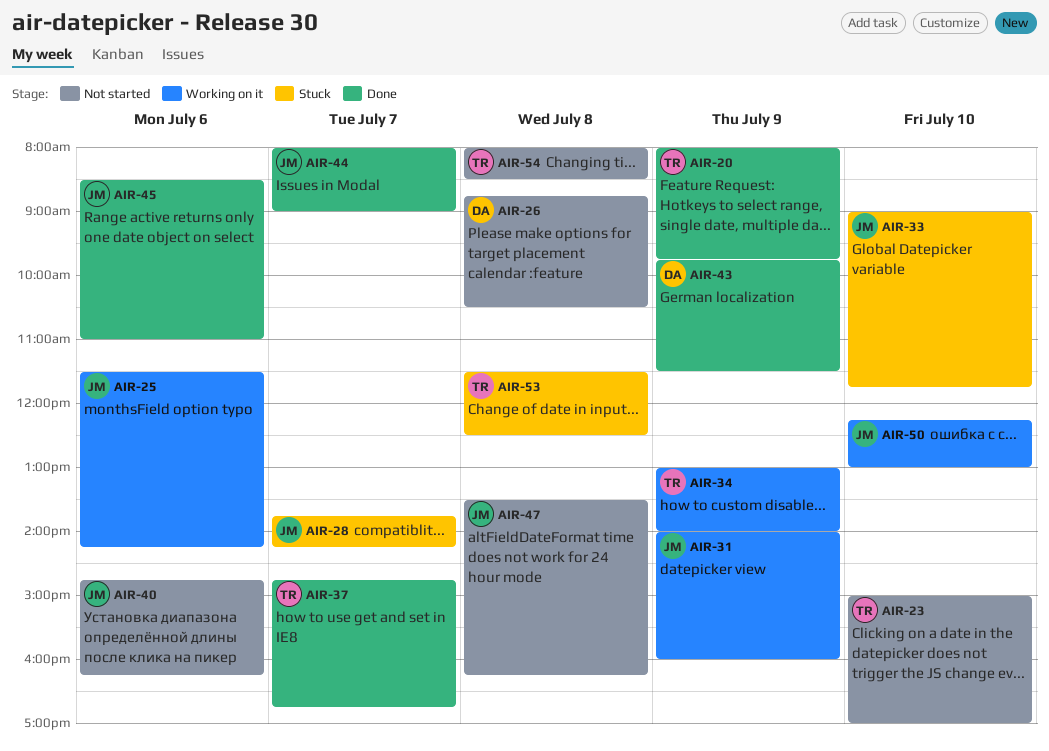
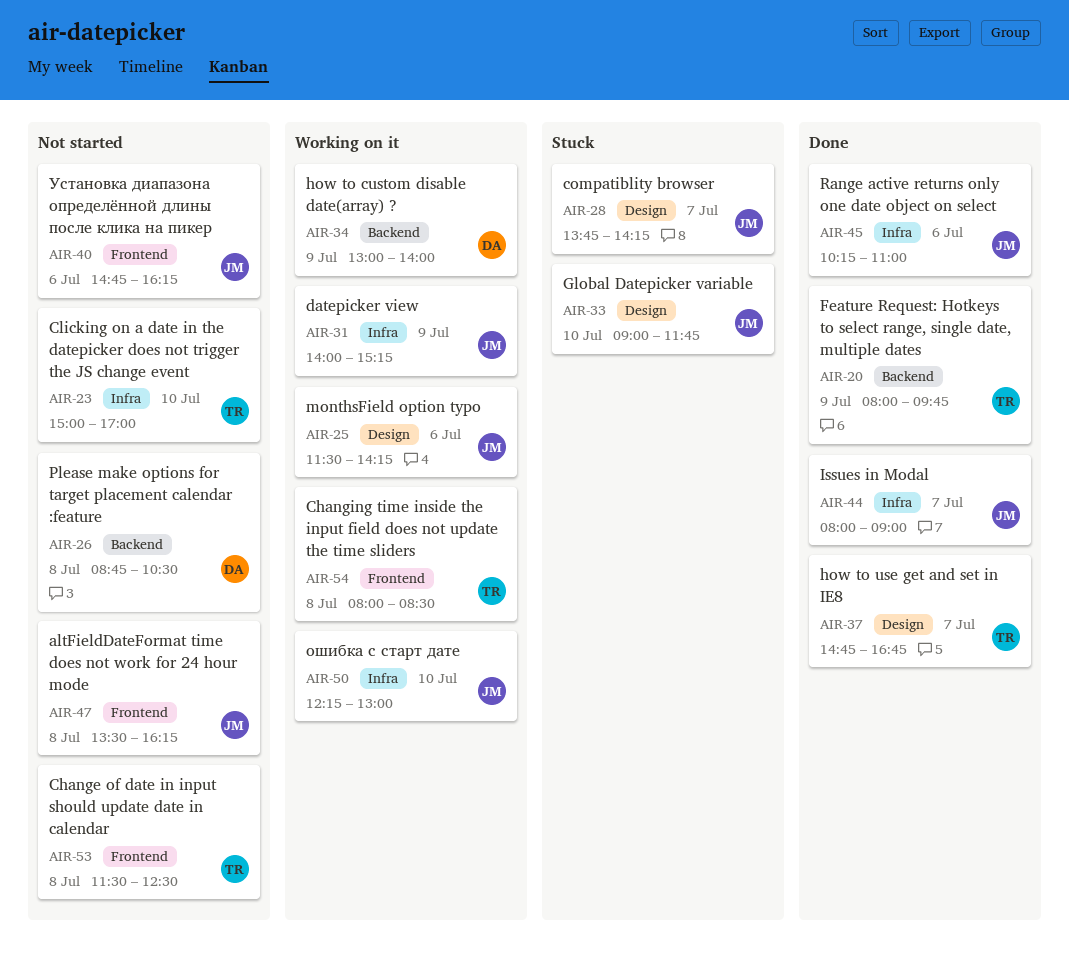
AIR-31, ends: 16:00 -> 15:15
AIR-34, owner: TR -> DA
AIR-43: present -> none
AIR-45, begins: 08:30 -> 10:15
AIR-53, status: Stuck -> Not started
AIR-54, status: Not started -> Working on it

